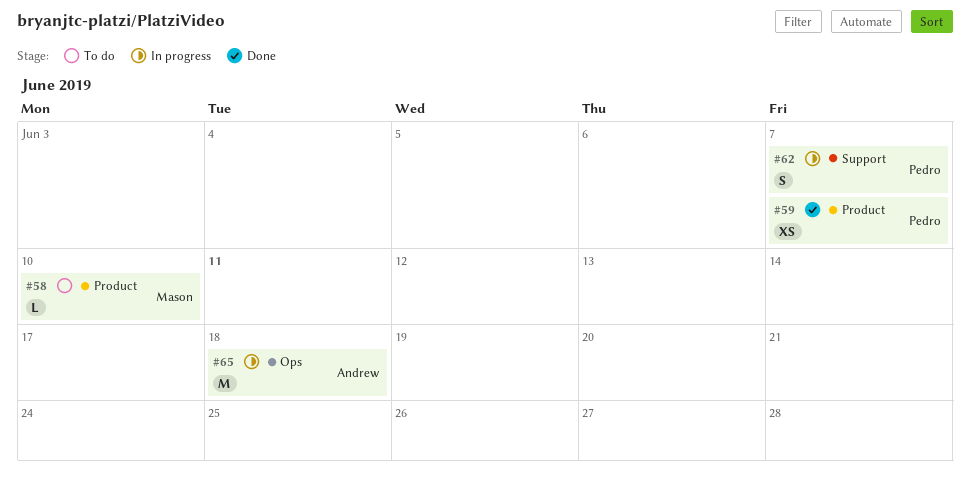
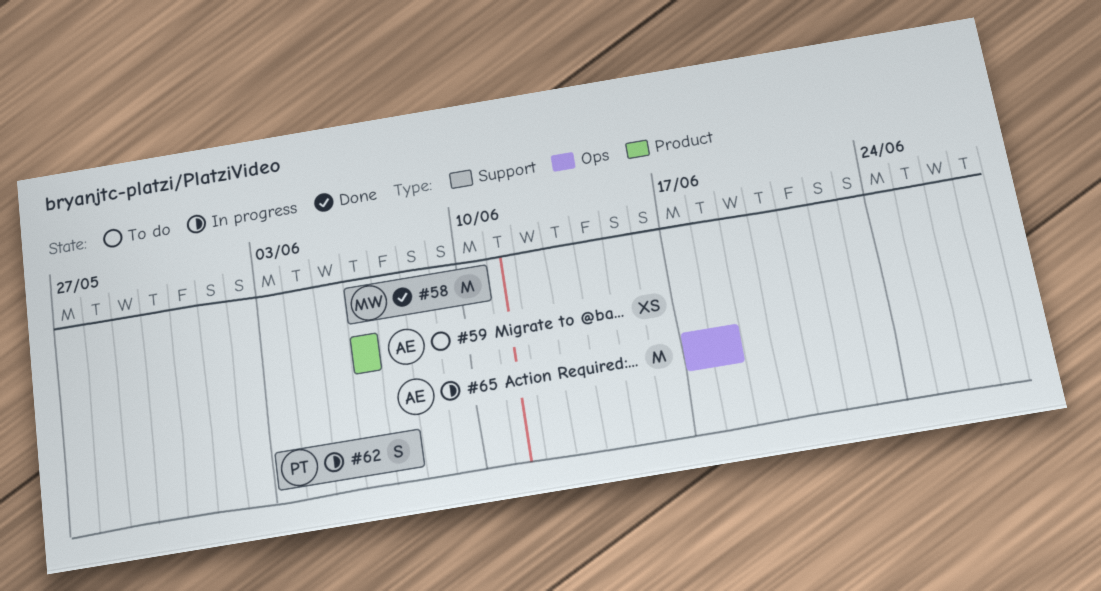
#58, status: To do -> Done
#58, label: Product -> Support
#58, estimate: L -> M
#59, status: Done -> To do
#59, owner: Pedro -> Andrew
#59, due: Jun 7 -> Jun 6

